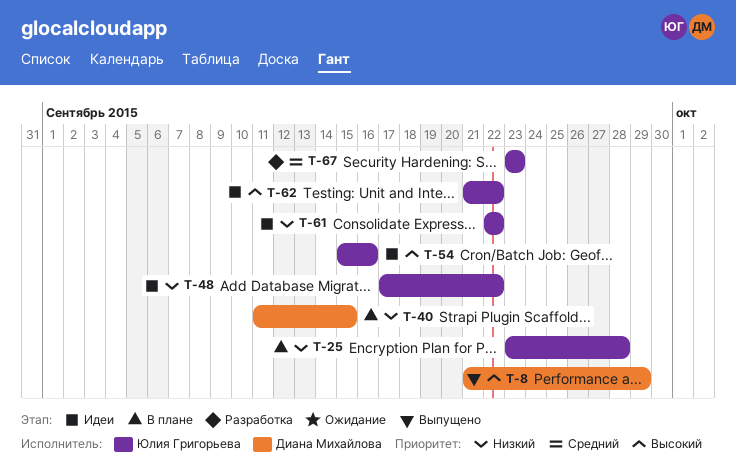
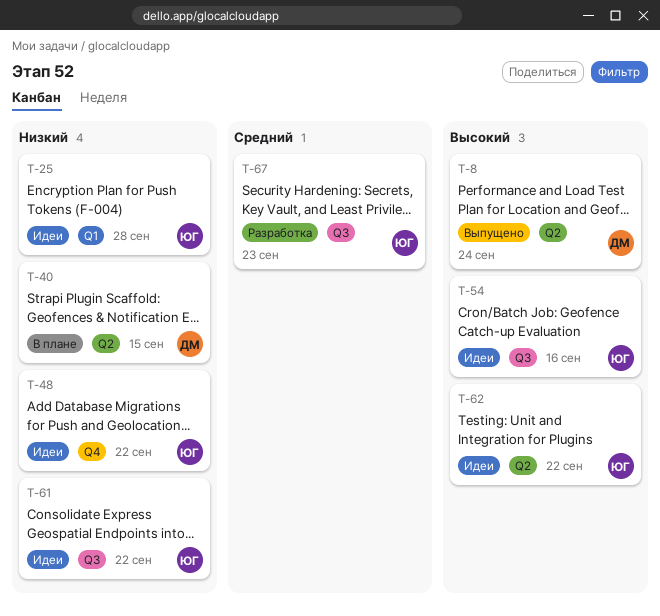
T-8, due: Sep 29 -> Sep 24
T-25, status: В плане -> Идеи

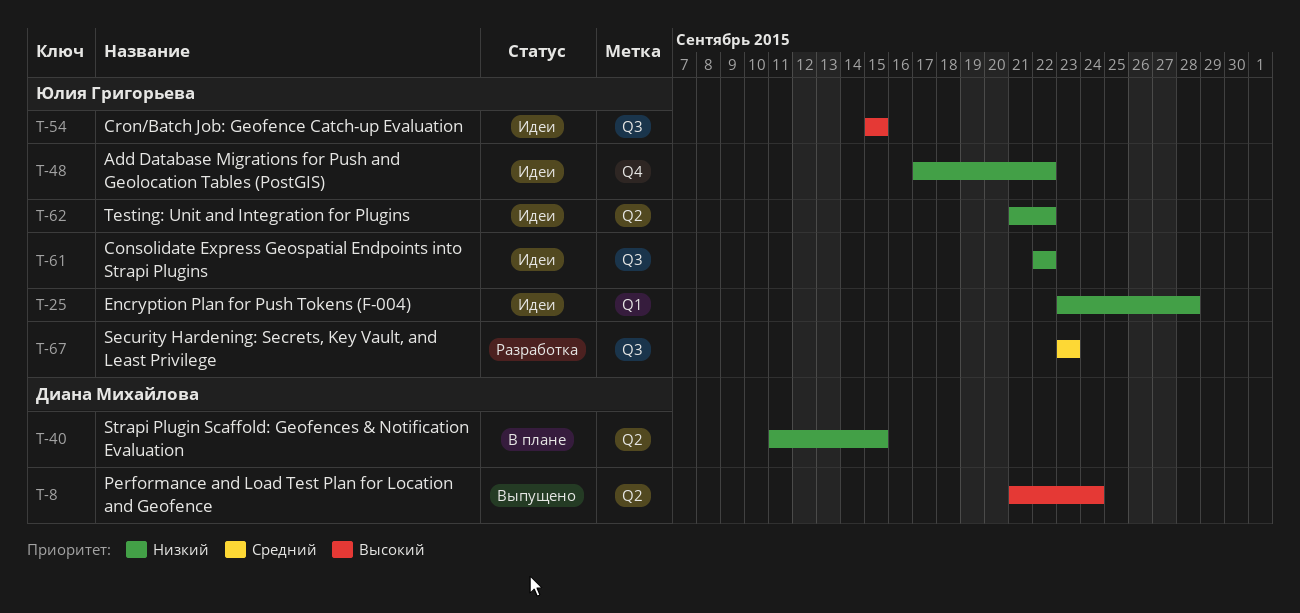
T-54, due: Sep 16 -> Sep 15
T-62, priority: Высокий -> Низкий

